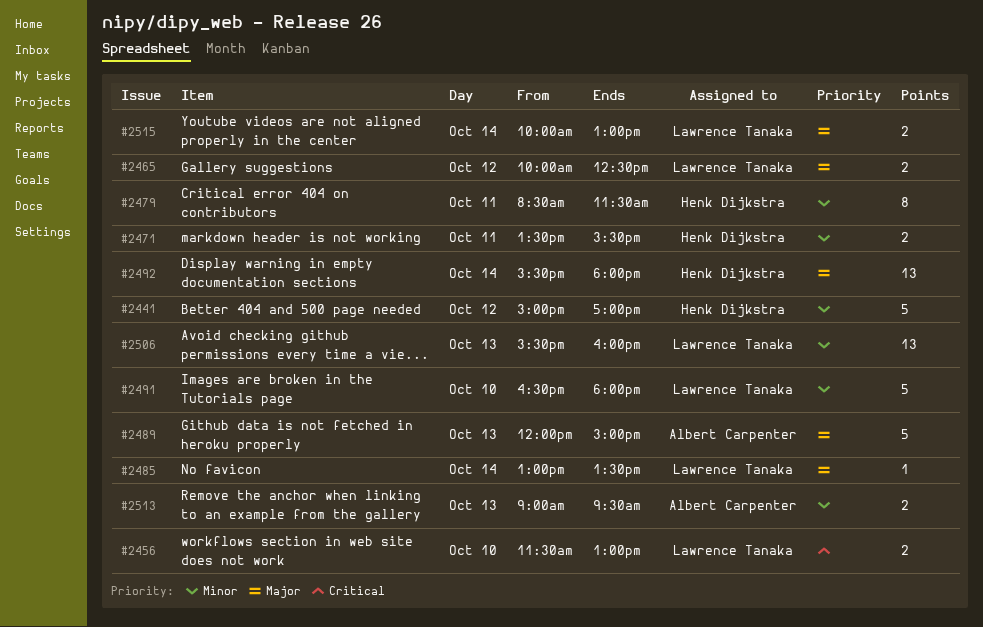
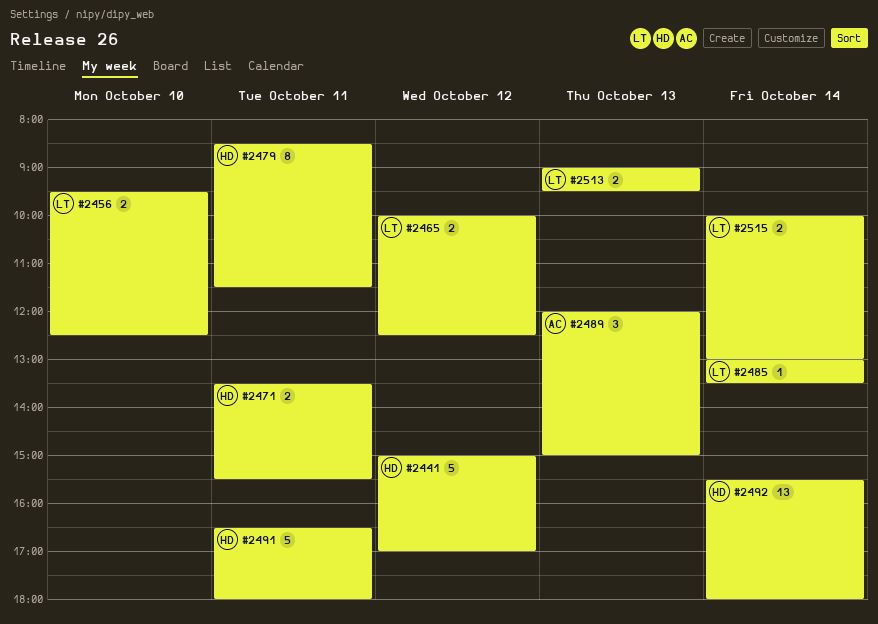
#2456, begins: 11:30 -> 09:30
#2456, ends: 13:00 -> 12:30
#2489, estimate: 5 -> 3
#2491, owner: Lawrence Tanaka -> Henk Dijkstra
#2491, day: Oct 10 -> Oct 11
#2506: present -> none
#2513, owner: Albert Carpenter -> Lawrence Tanaka

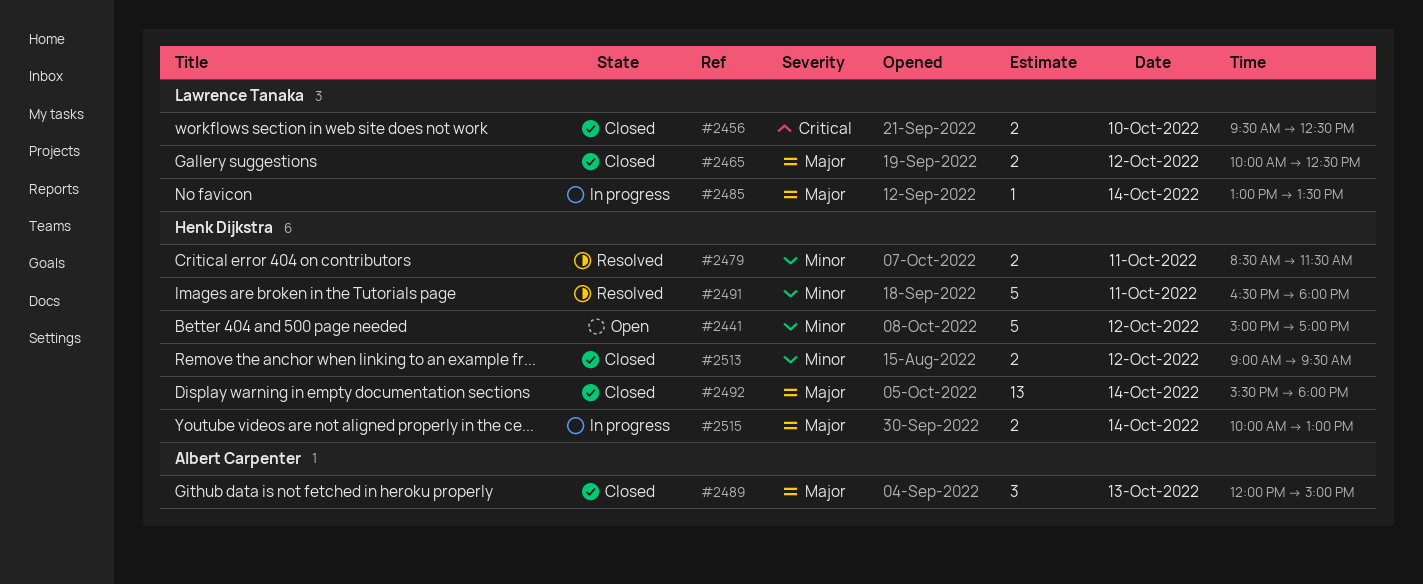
#2471: present -> none
#2479, estimate: 8 -> 2
#2513, owner: Lawrence Tanaka -> Henk Dijkstra
#2513, day: Oct 13 -> Oct 12
#2515, owner: Lawrence Tanaka -> Henk Dijkstra

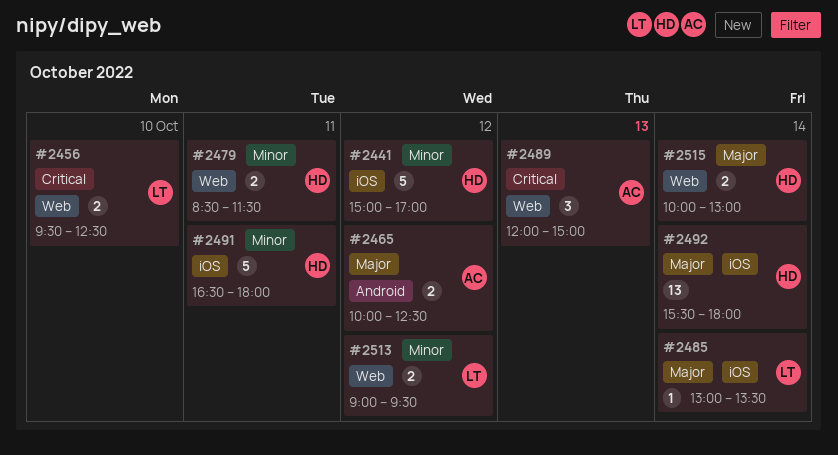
#2465, owner: Lawrence Tanaka -> Albert Carpenter
#2489, priority: Major -> Critical
#2513, owner: Henk Dijkstra -> Lawrence Tanaka

